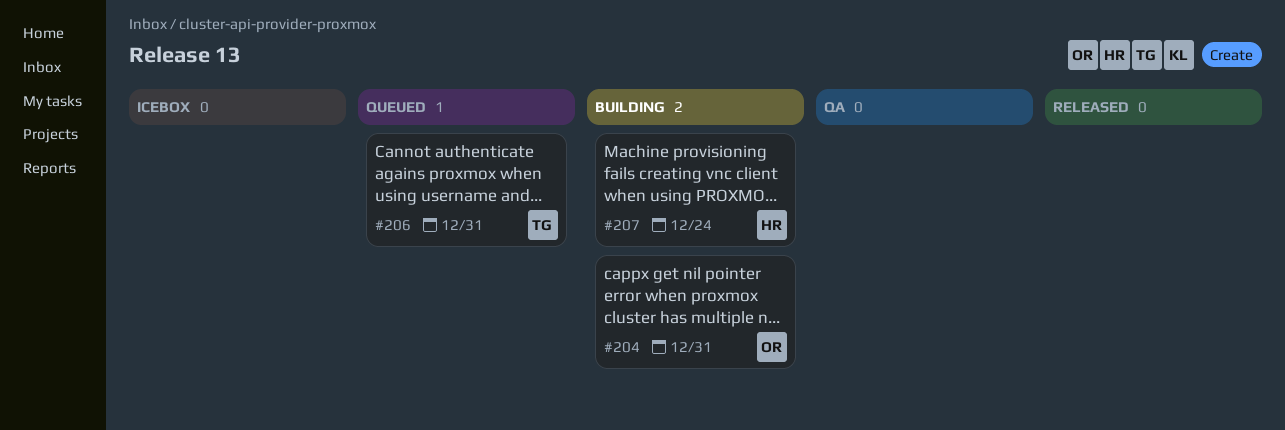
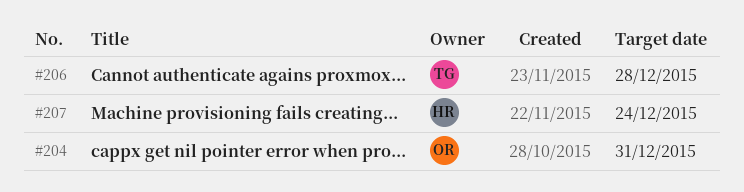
#206, due: Dec 31 -> Dec 28

